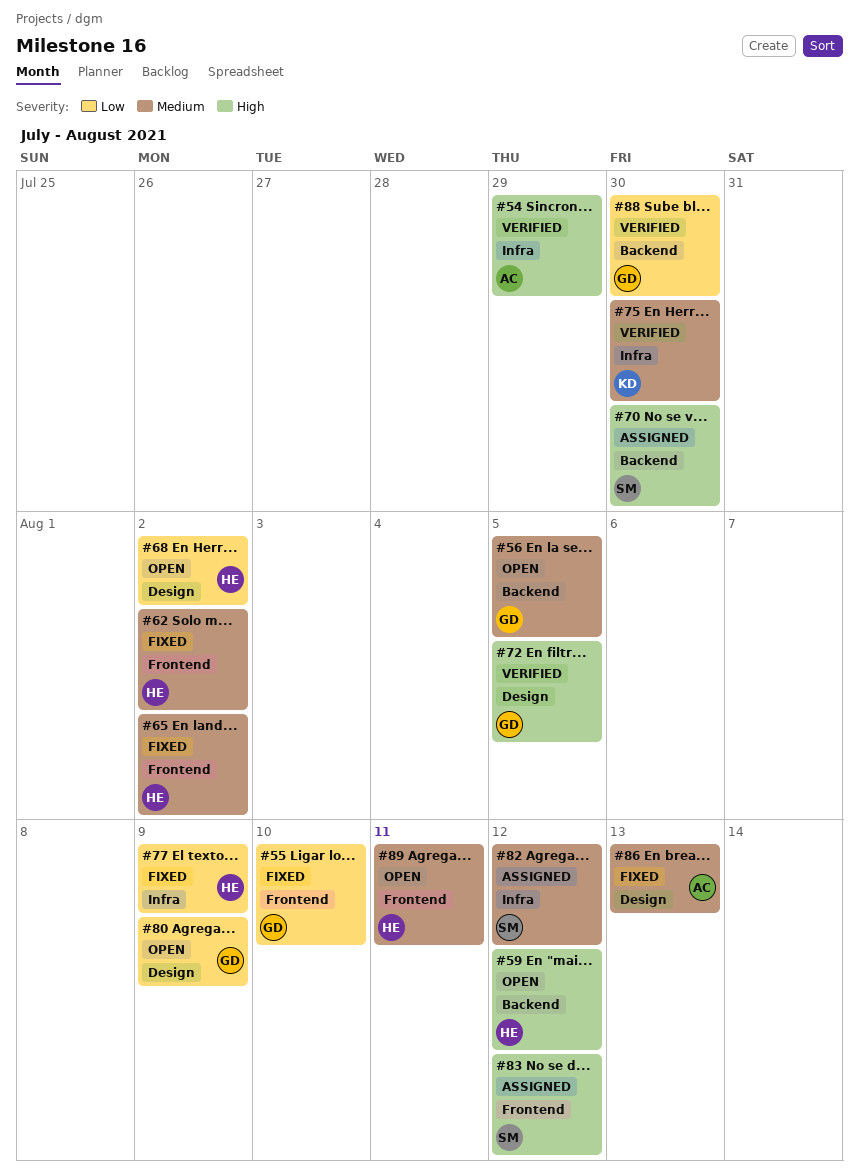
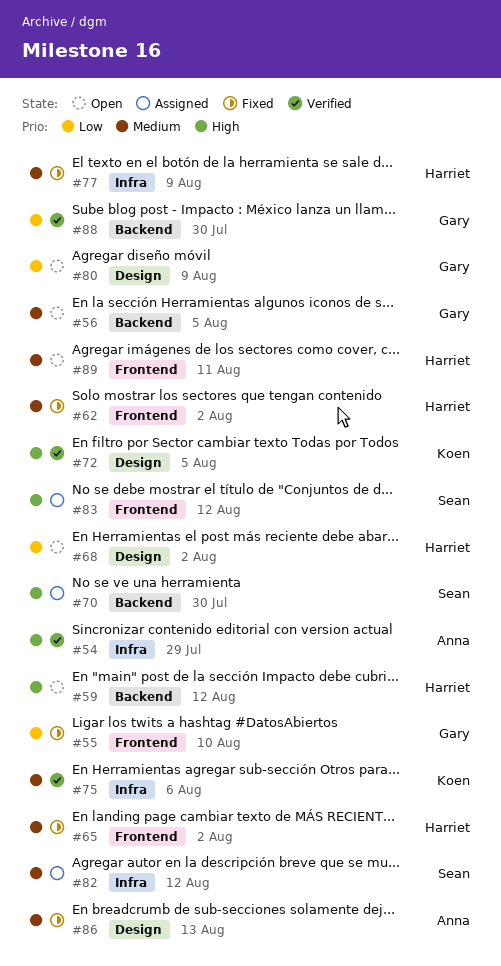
#72, owner: Gary -> Koen
#75, due: Jul 30 -> Aug 6
#77, priority: Low -> Medium

